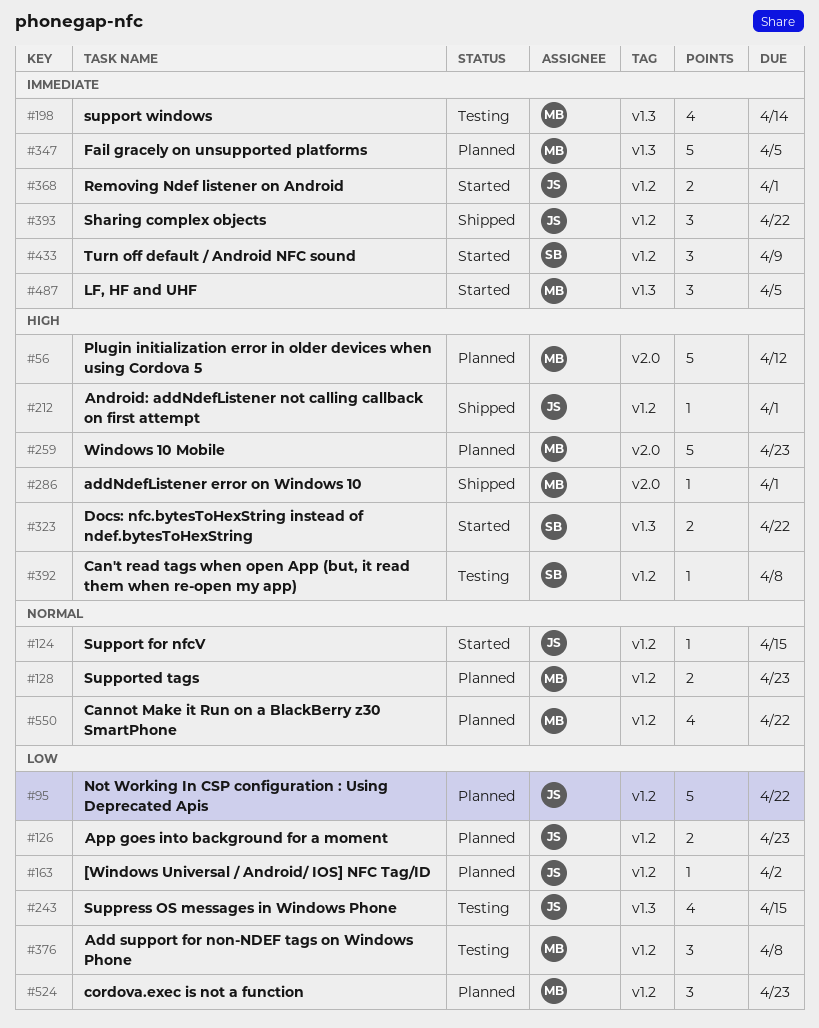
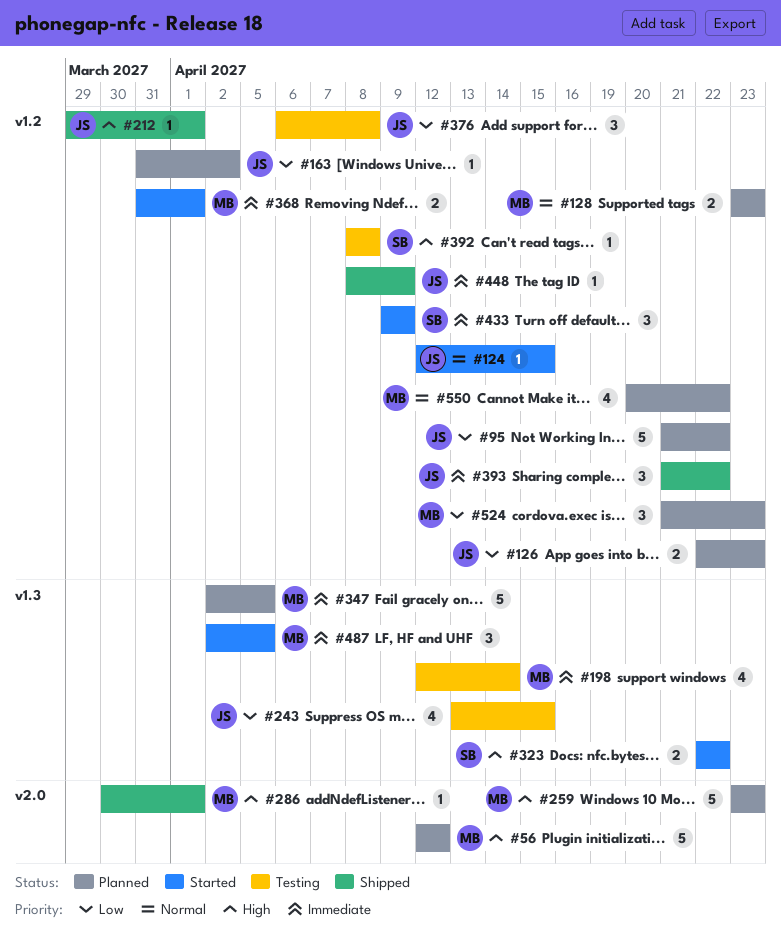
#368, owner: JS -> MB
#376, owner: MB -> JS
#448: none -> present

